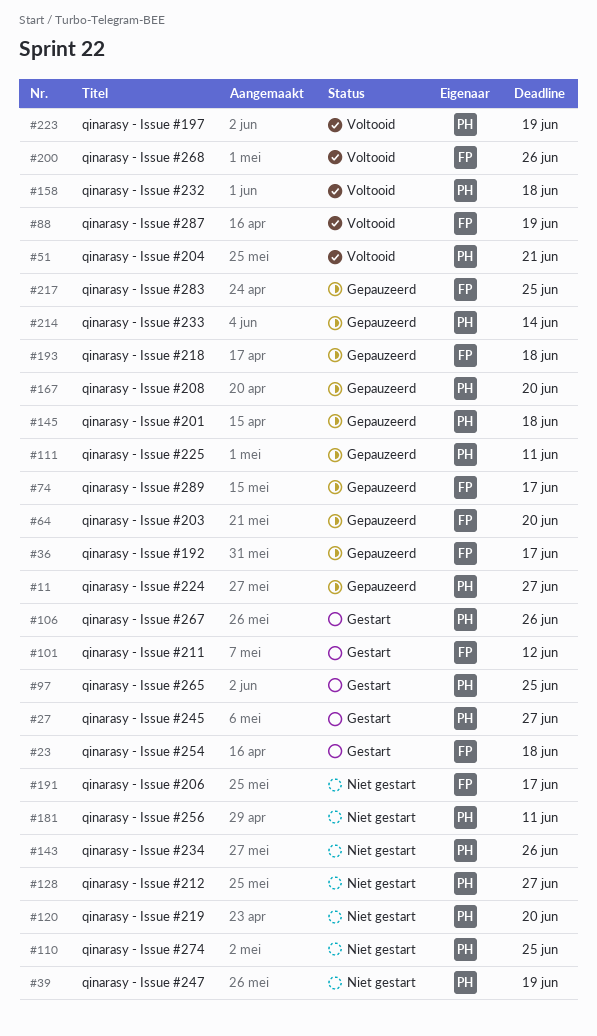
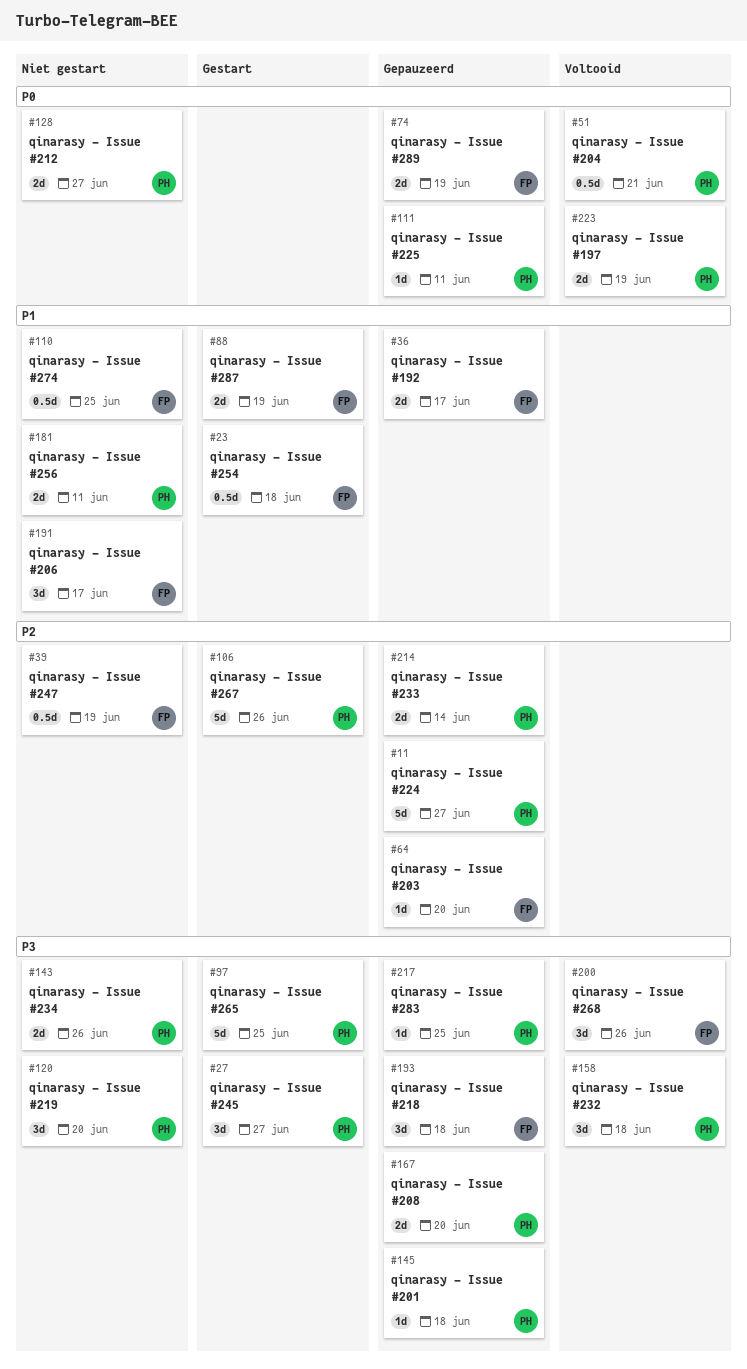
#39, owner: PH -> FP
#74, due: Jun 17 -> Jun 19
#88, status: Voltooid -> Gestart
#101: present -> none
#110, owner: PH -> FP
#217, owner: FP -> PH

